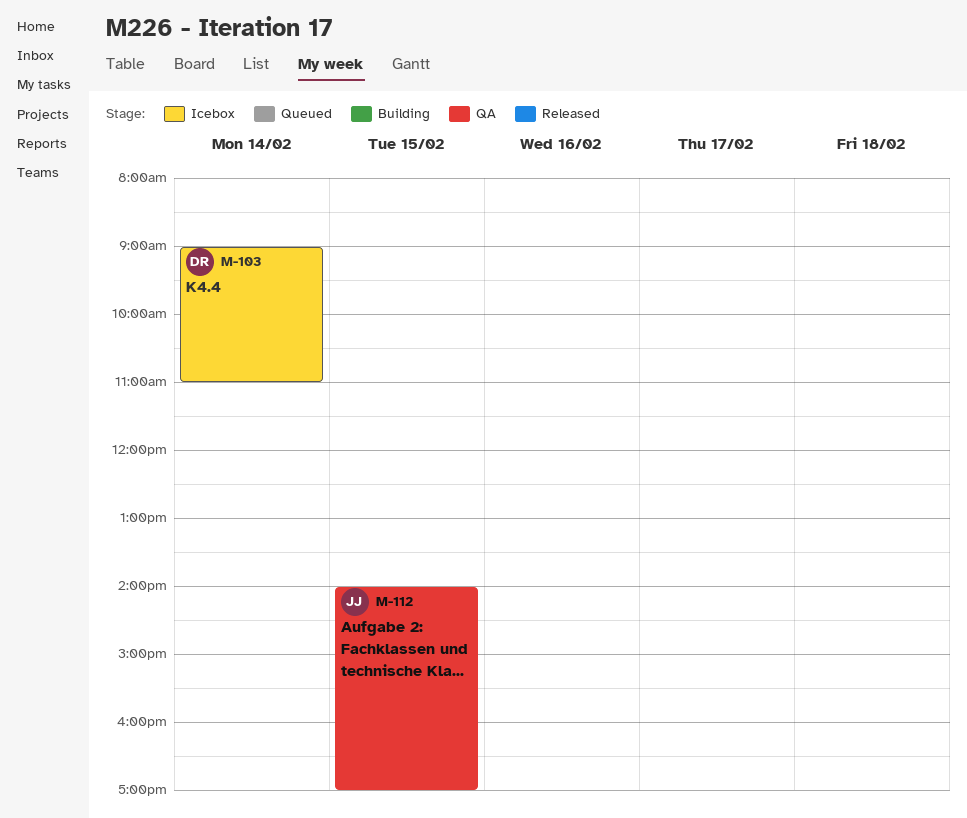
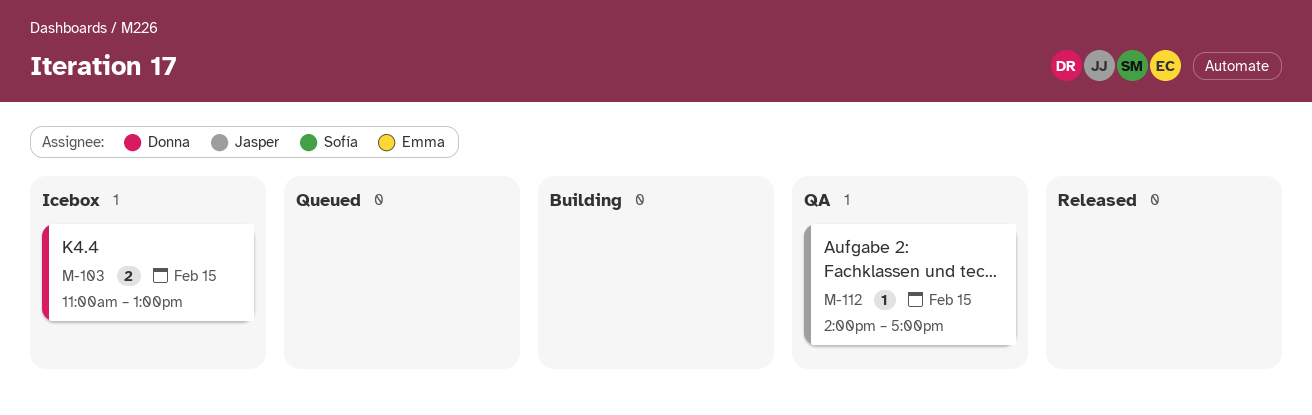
M-103, day: Feb 14 -> Feb 15
M-103, begins: 09:00 -> 11:00
M-103, ends: 11:00 -> 13:00

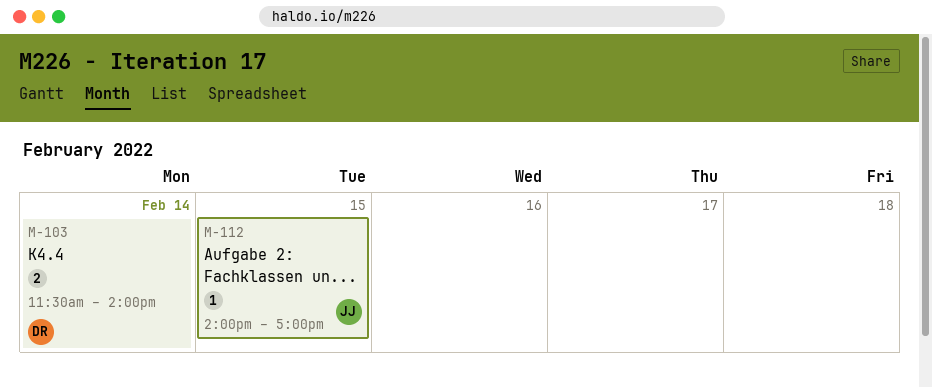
M-103, day: Feb 15 -> Feb 14
M-103, begins: 11:00 -> 11:30
M-103, ends: 13:00 -> 14:00

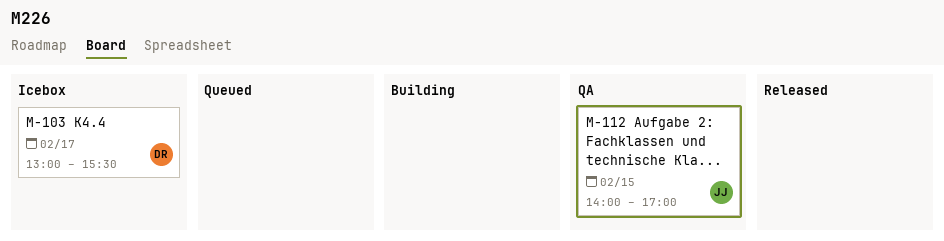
M-103, day: Feb 14 -> Feb 17
M-103, begins: 11:30 -> 13:00
M-103, ends: 14:00 -> 15:30

